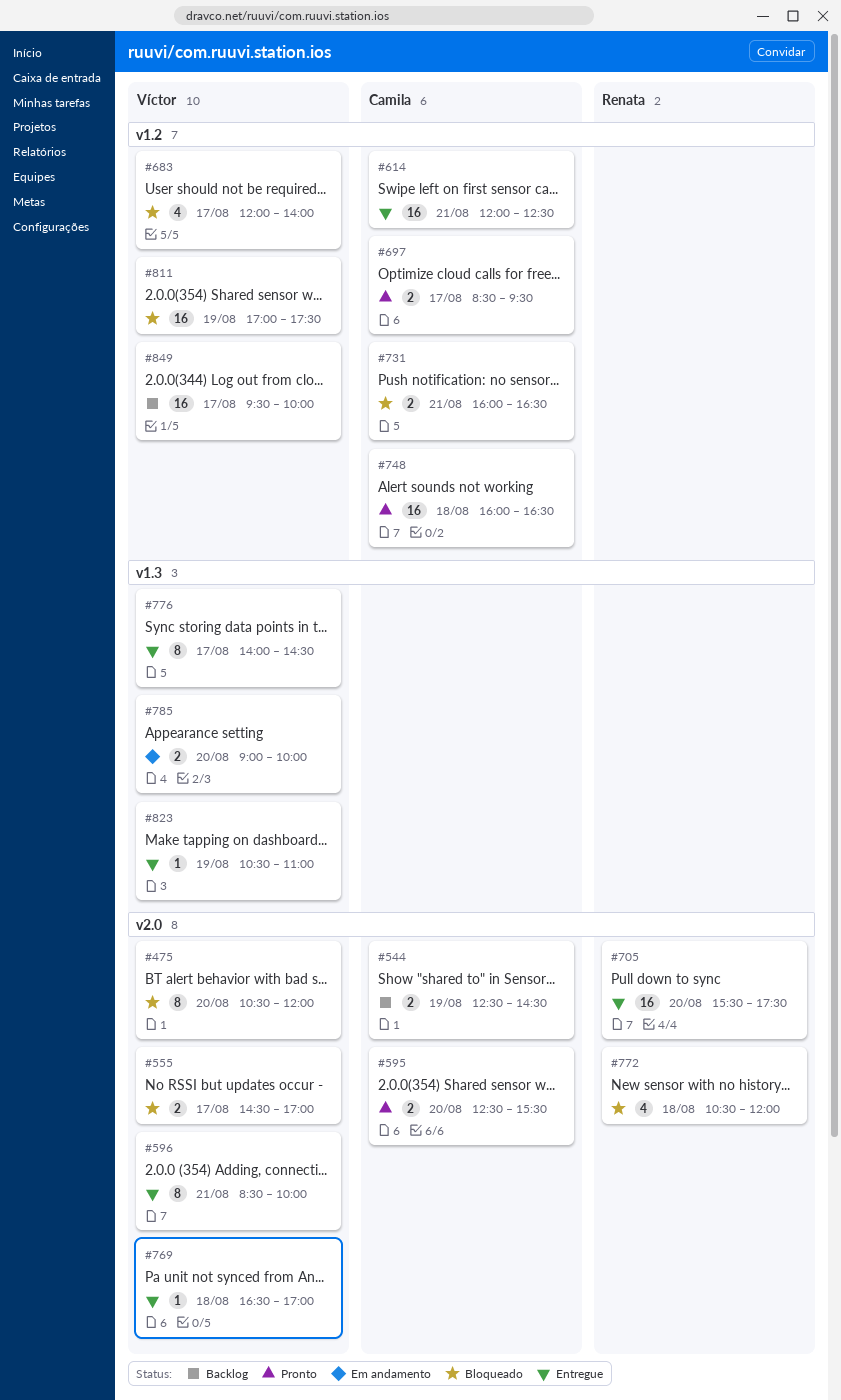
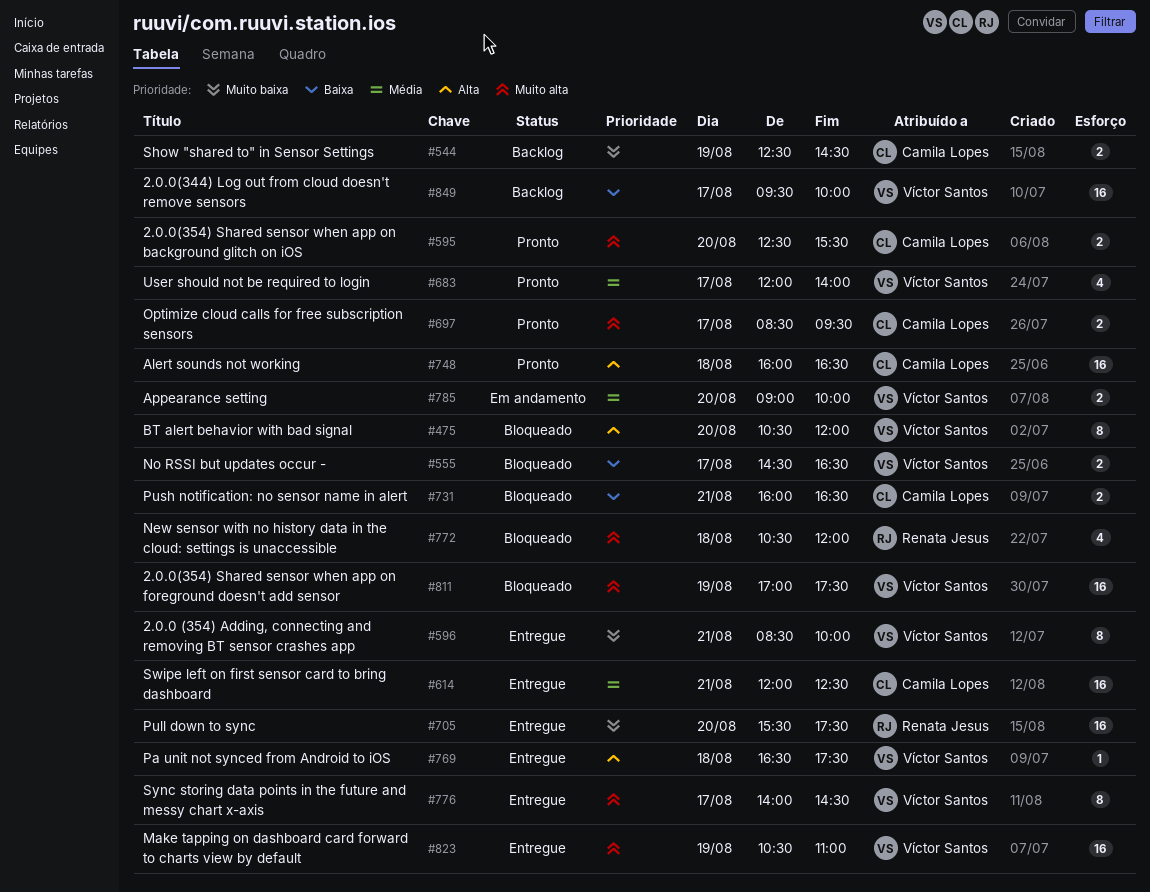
#555, ends: 17:00 -> 16:30
#683, status: Bloqueado -> Pronto
#769, ends: 17:00 -> 17:30
#823, estimate: 1 -> 16

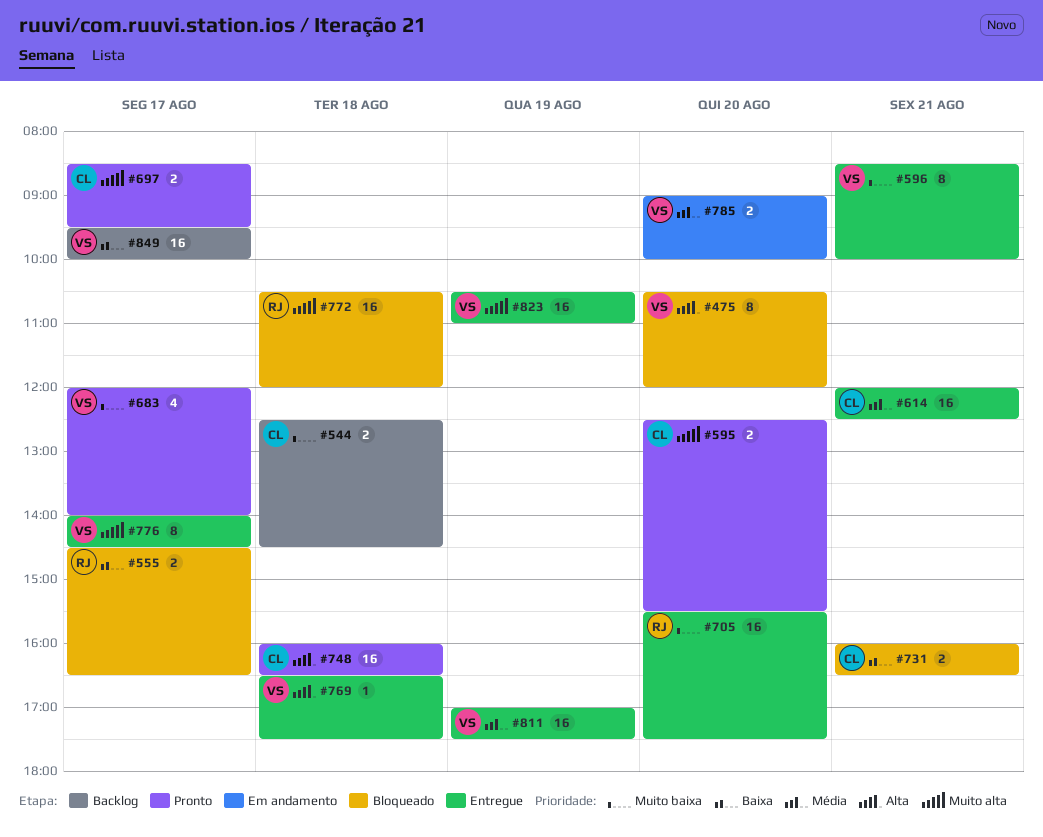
#544, day: Aug 19 -> Aug 18
#555, owner: Víctor Santos -> Renata Jesus
#683, priority: Média -> Muito baixa
#772, estimate: 4 -> 16
#811, status: Bloqueado -> Entregue
#811, priority: Muito alta -> Média

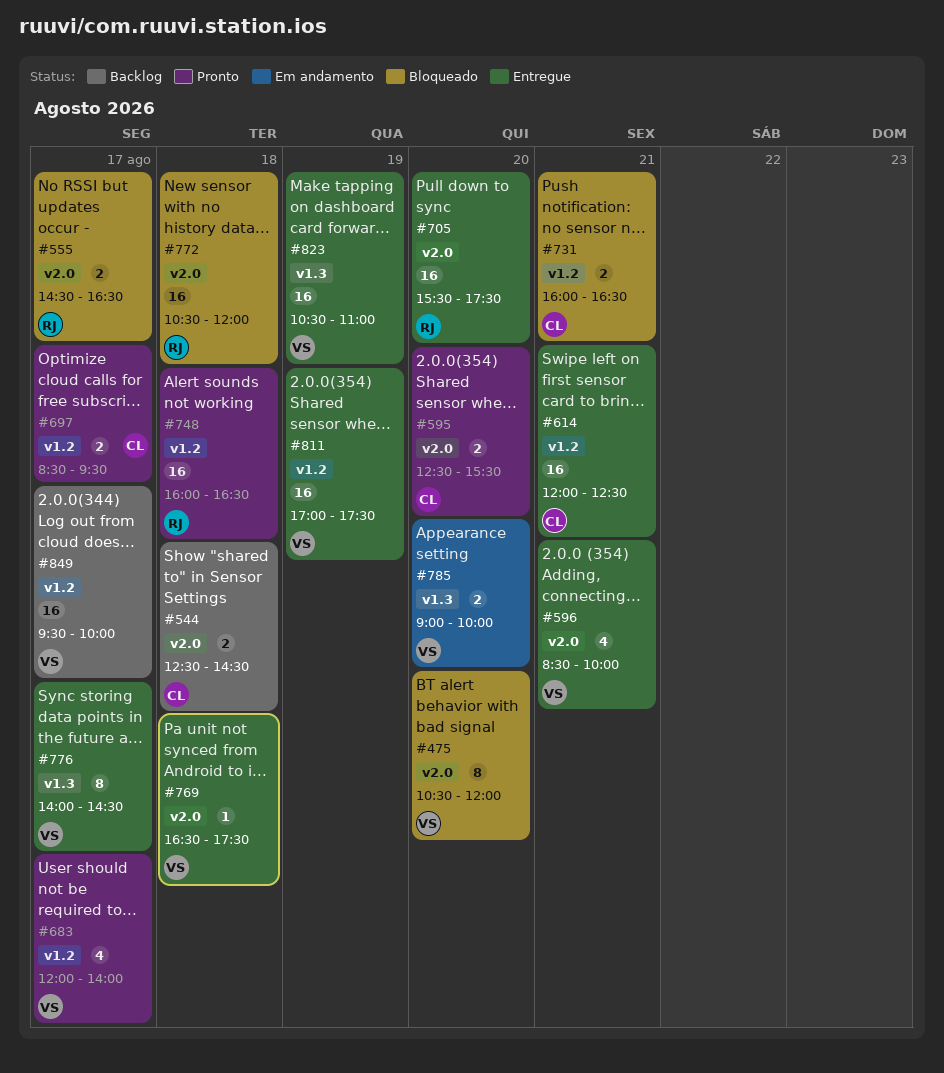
#596, estimate: 8 -> 4
#748, owner: CL -> RJ

